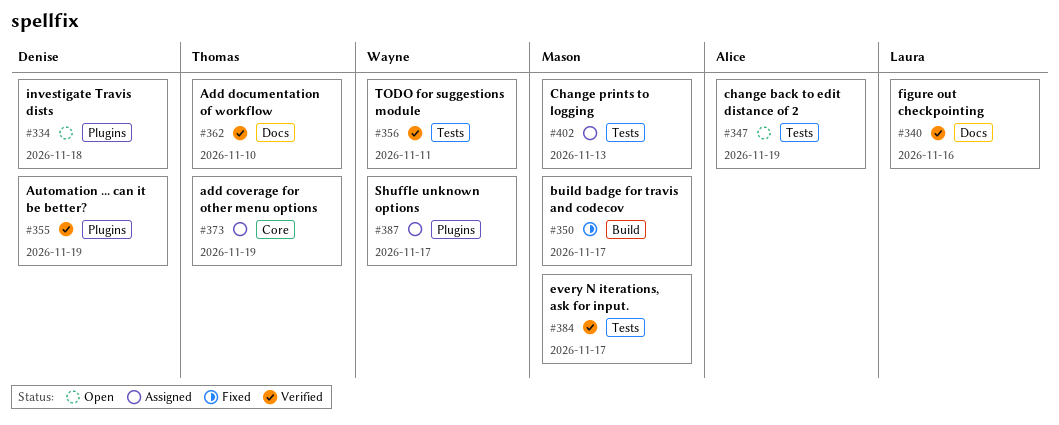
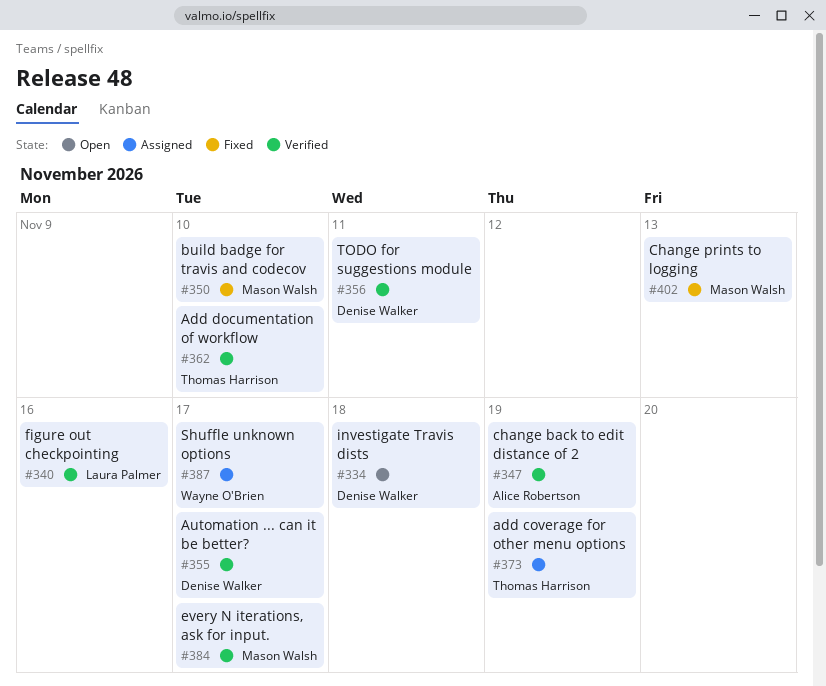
#347, status: Open -> Verified
#350, due: Nov 17 -> Nov 10
#355, due: Nov 19 -> Nov 17
#356, owner: Wayne O'Brien -> Denise Walker
#402, status: Assigned -> Fixed

